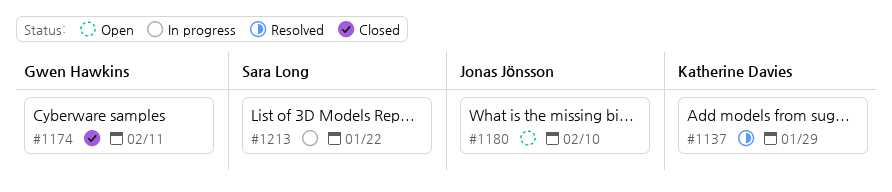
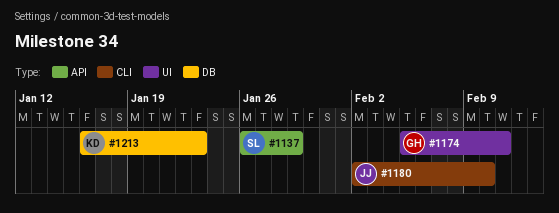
#1137, owner: Katherine Davies -> Sara Long
#1213, owner: Sara Long -> Katherine Davies
#1213, due: Jan 22 -> Jan 23

